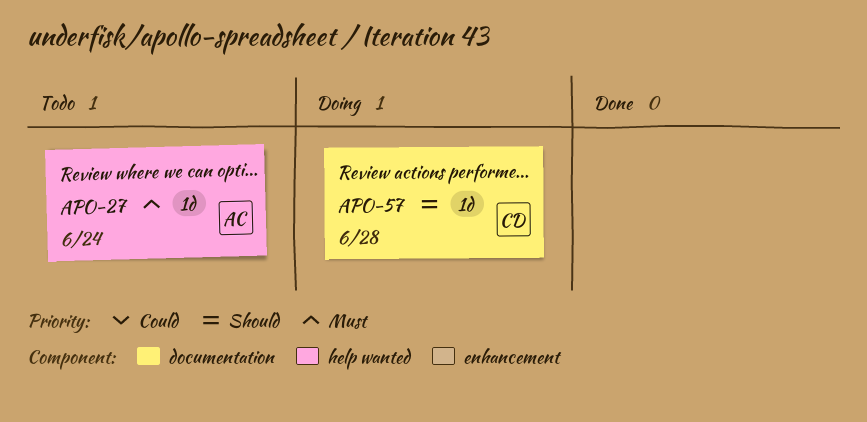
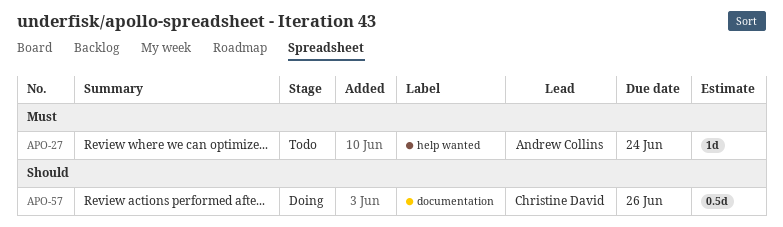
APO-57, estimate: 1d -> 0.5d
APO-57, due: Jun 28 -> Jun 26

